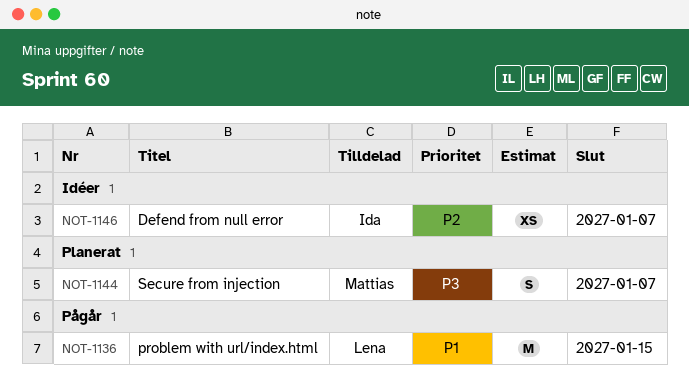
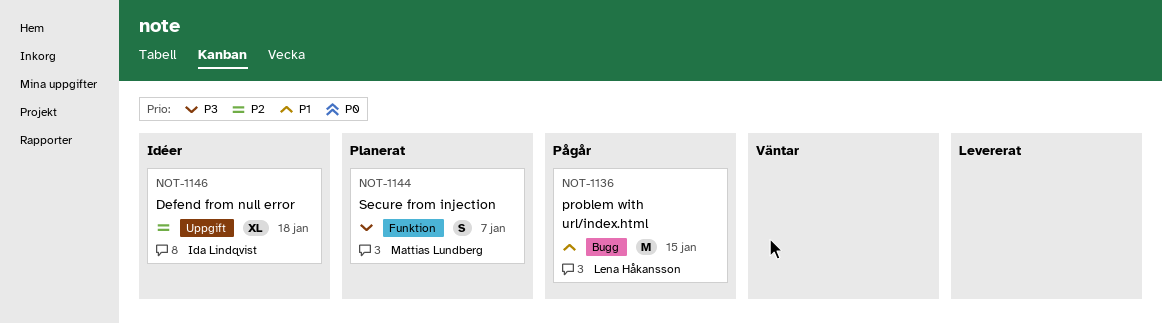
NOT-1146, estimate: XS -> XL
NOT-1146, due: Jan 7 -> Jan 18

